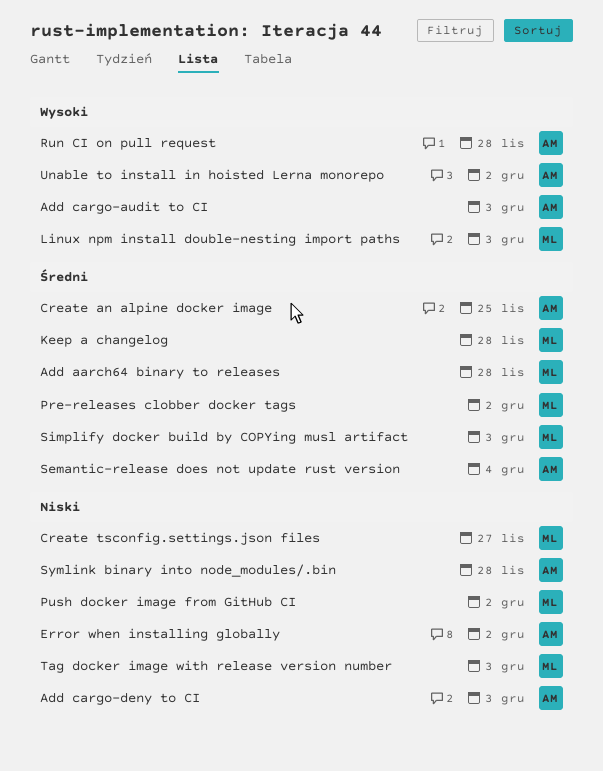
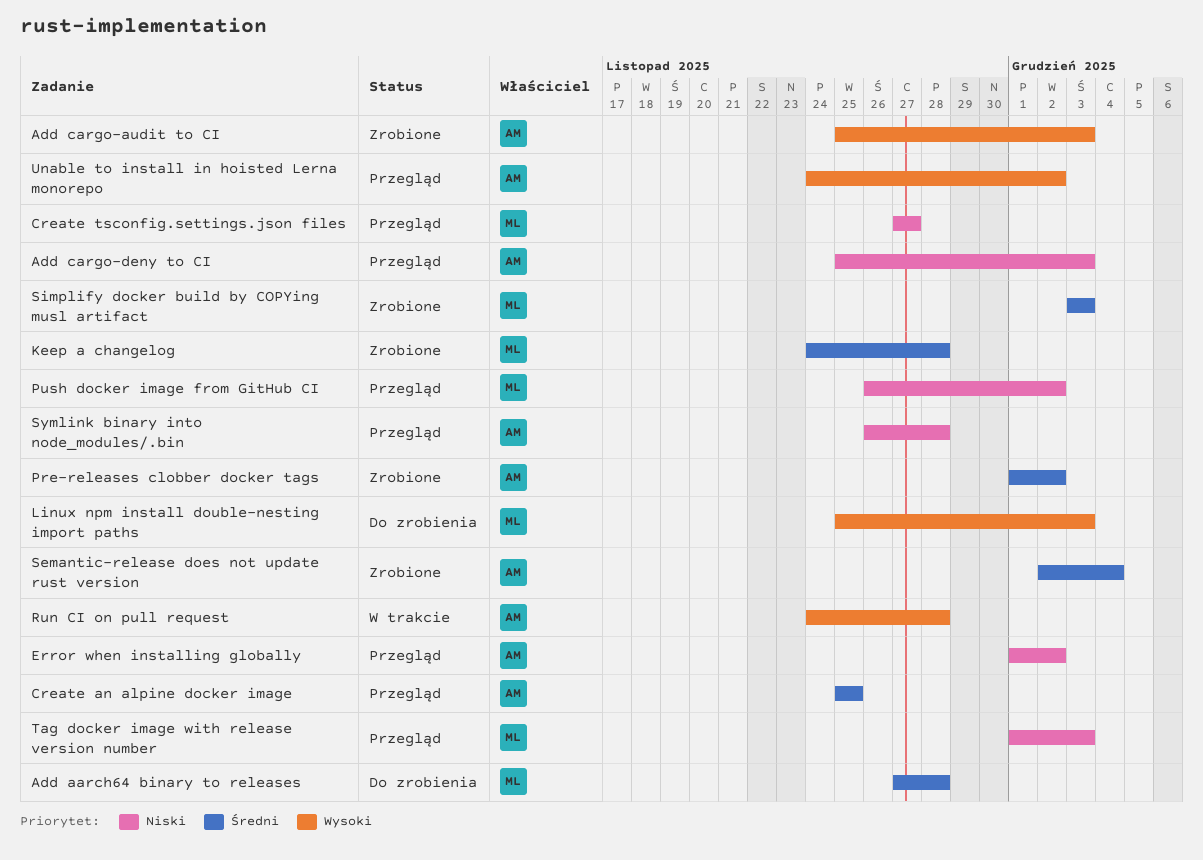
Pre-releases clobber docker tags, owner: ML -> AM

